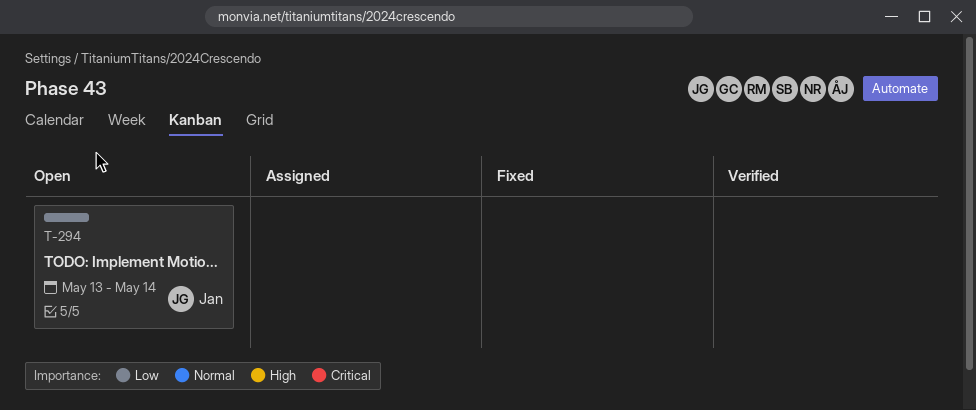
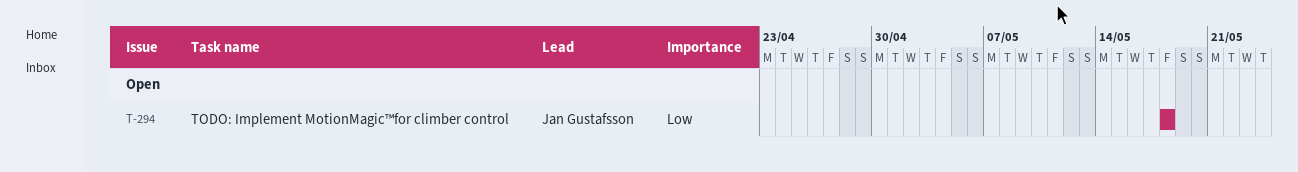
T-294, start: May 13 -> May 18
T-294, due: May 14 -> May 18

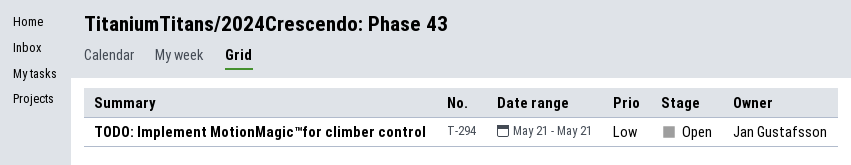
T-294, start: May 18 -> May 21
T-294, due: May 18 -> May 21

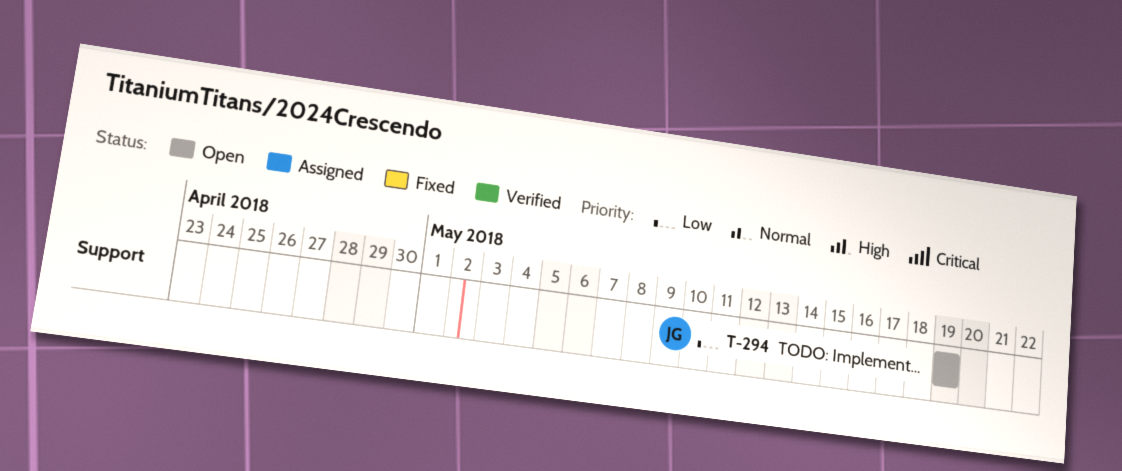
T-294, start: May 21 -> May 19
T-294, due: May 21 -> May 19

